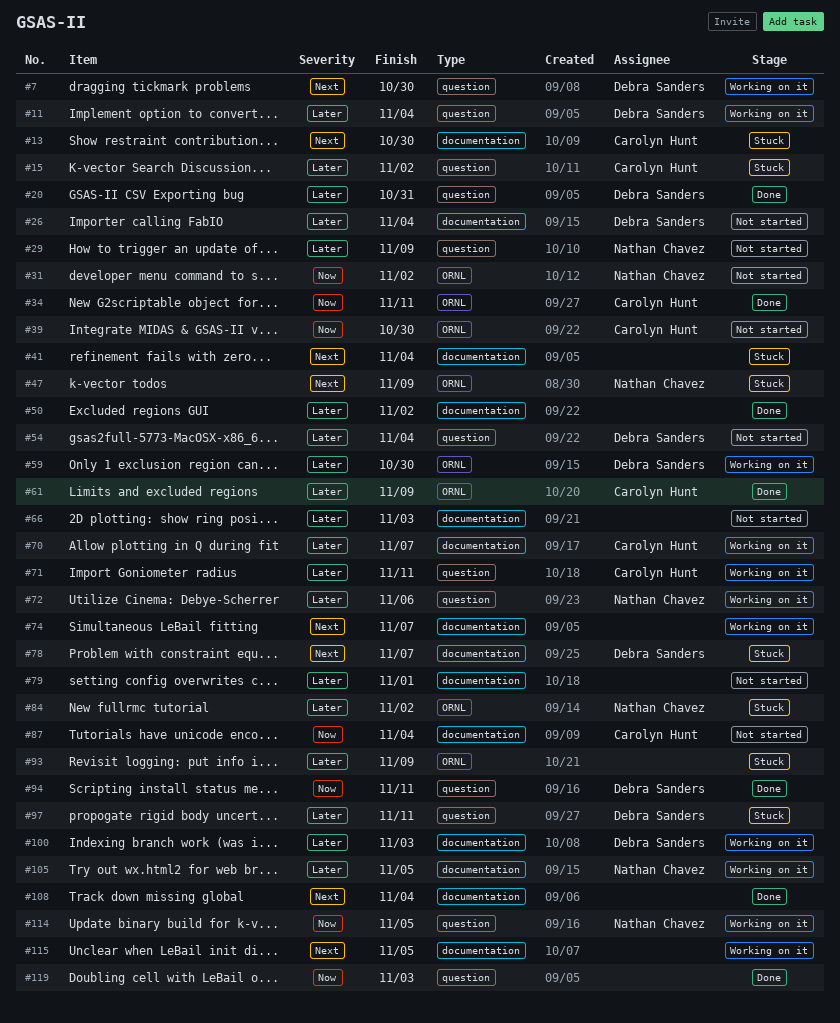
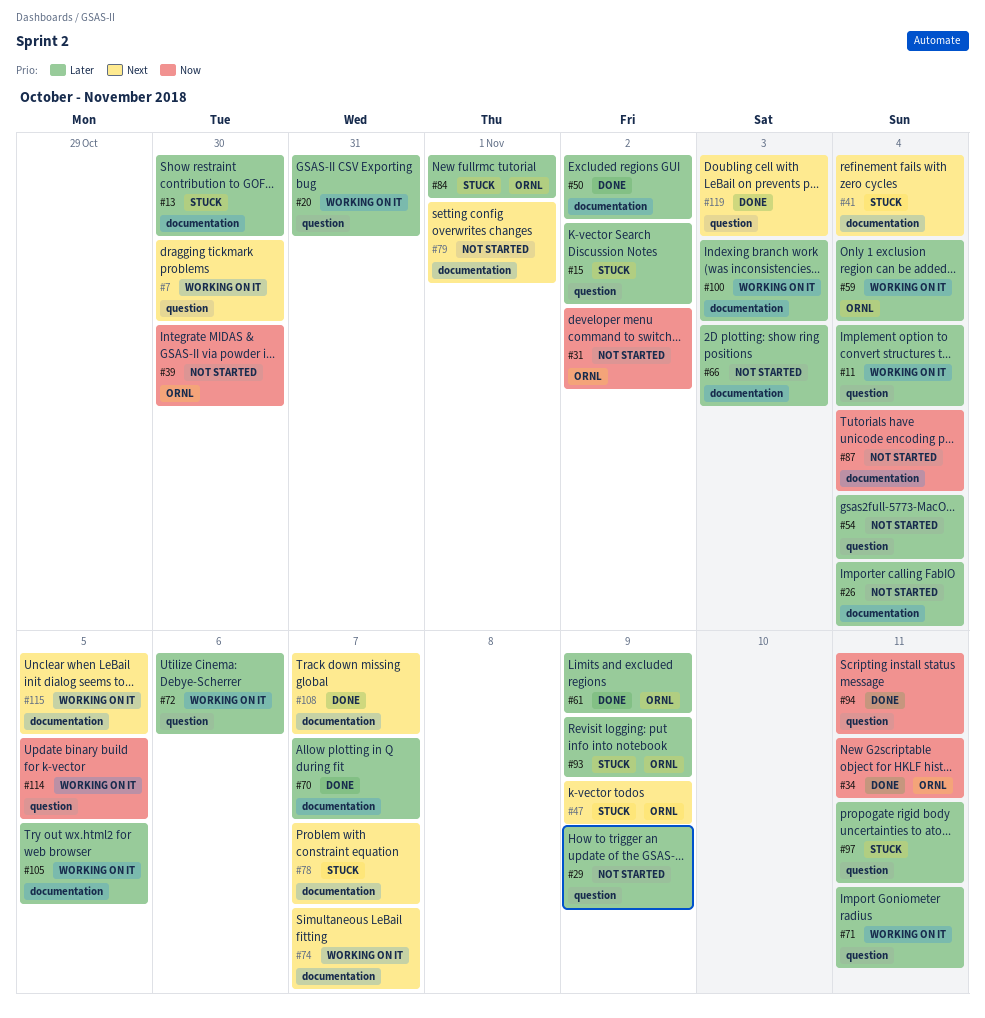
#13, priority: Next -> Later
#20, status: Done -> Working on it
#59, due: Oct 30 -> Nov 4
#70, status: Working on it -> Done
#79, priority: Later -> Next
#84, due: Nov 2 -> Nov 1
#108, due: Nov 4 -> Nov 7
#119, priority: Now -> Next

